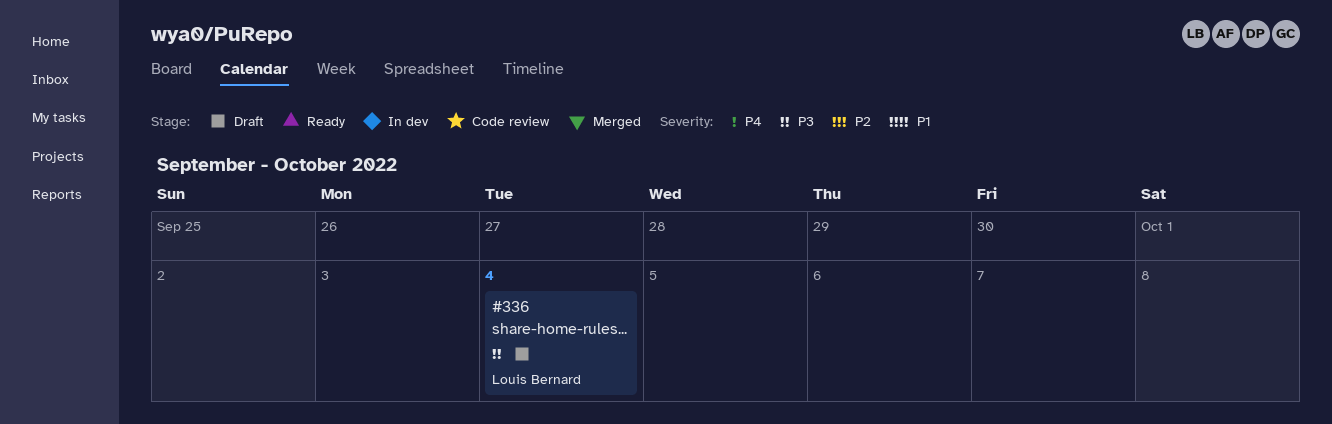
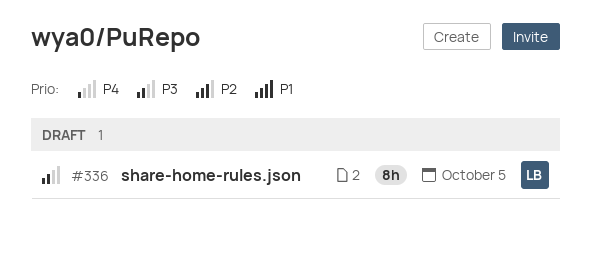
#336, due: Oct 4 -> Oct 5

